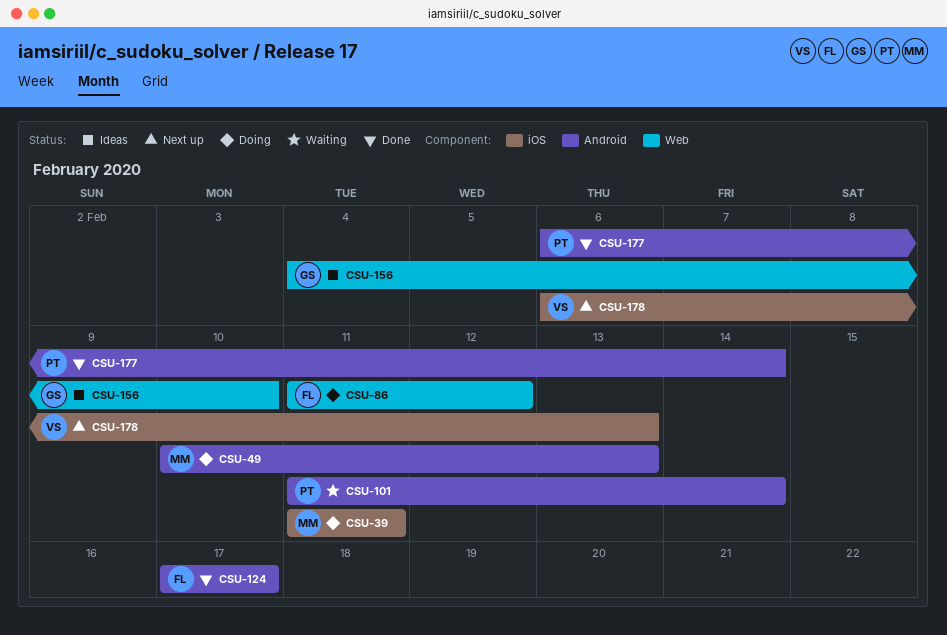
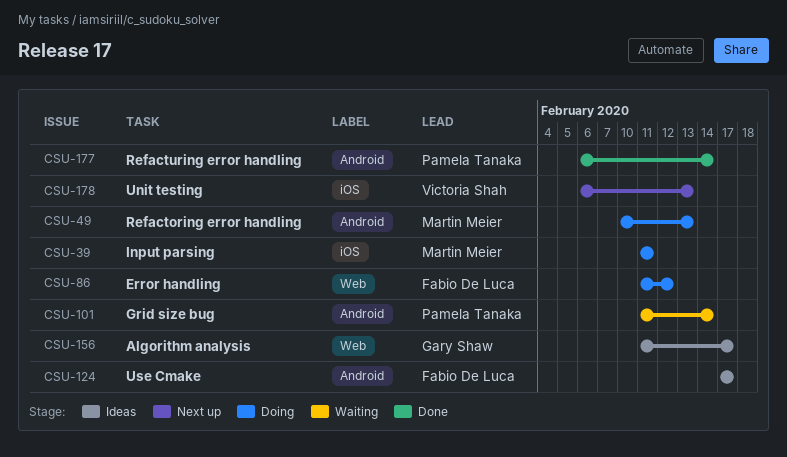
CSU-124, status: Done -> Ideas
CSU-156, start: Feb 4 -> Feb 11
CSU-156, due: Feb 10 -> Feb 17

